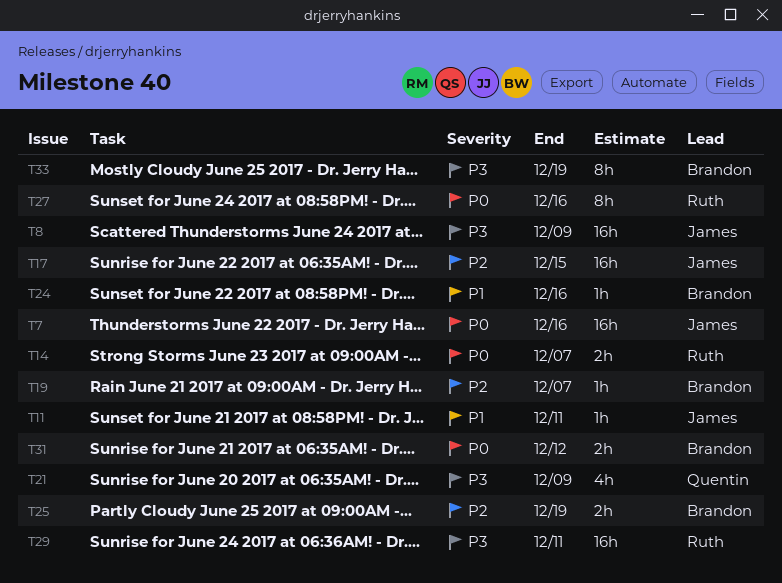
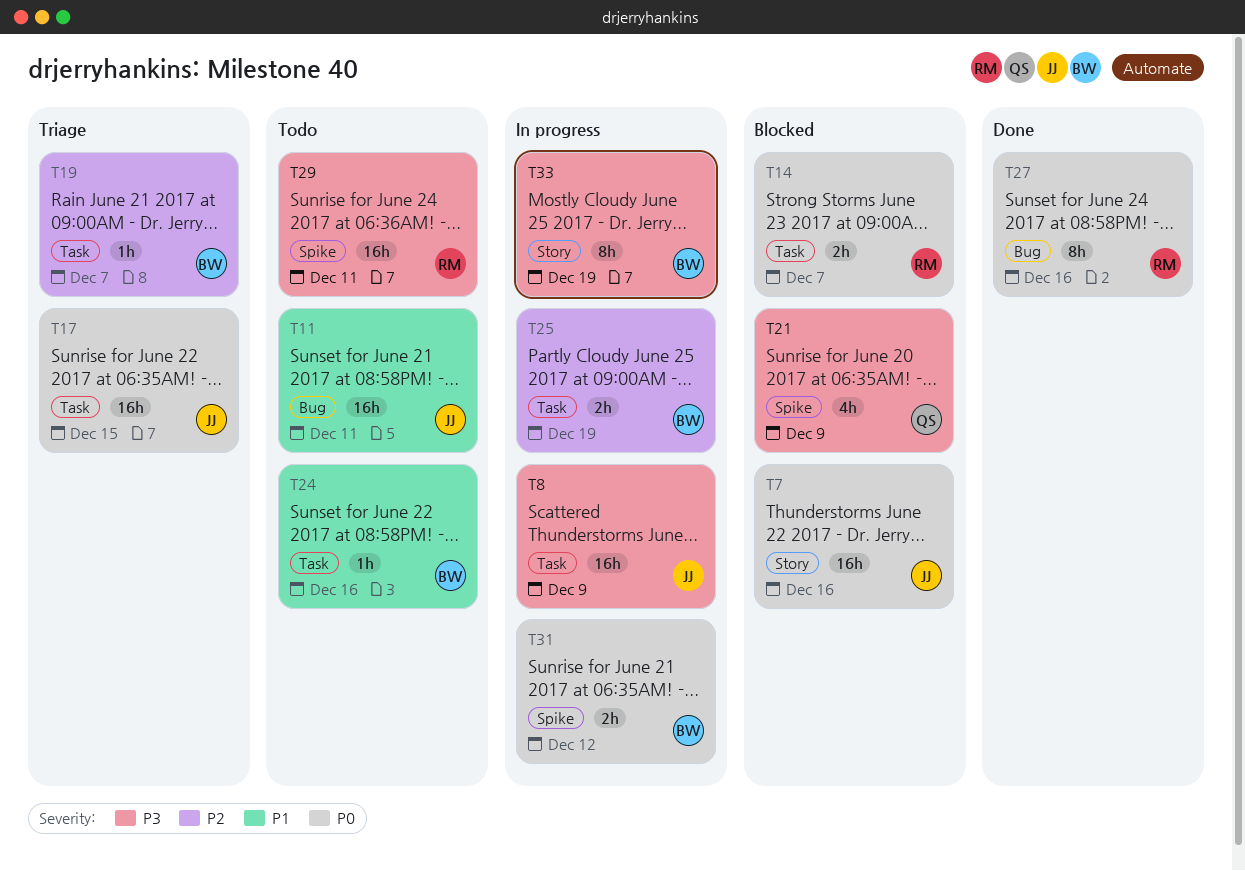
T11, estimate: 1h -> 16h
T17, priority: P2 -> P0

